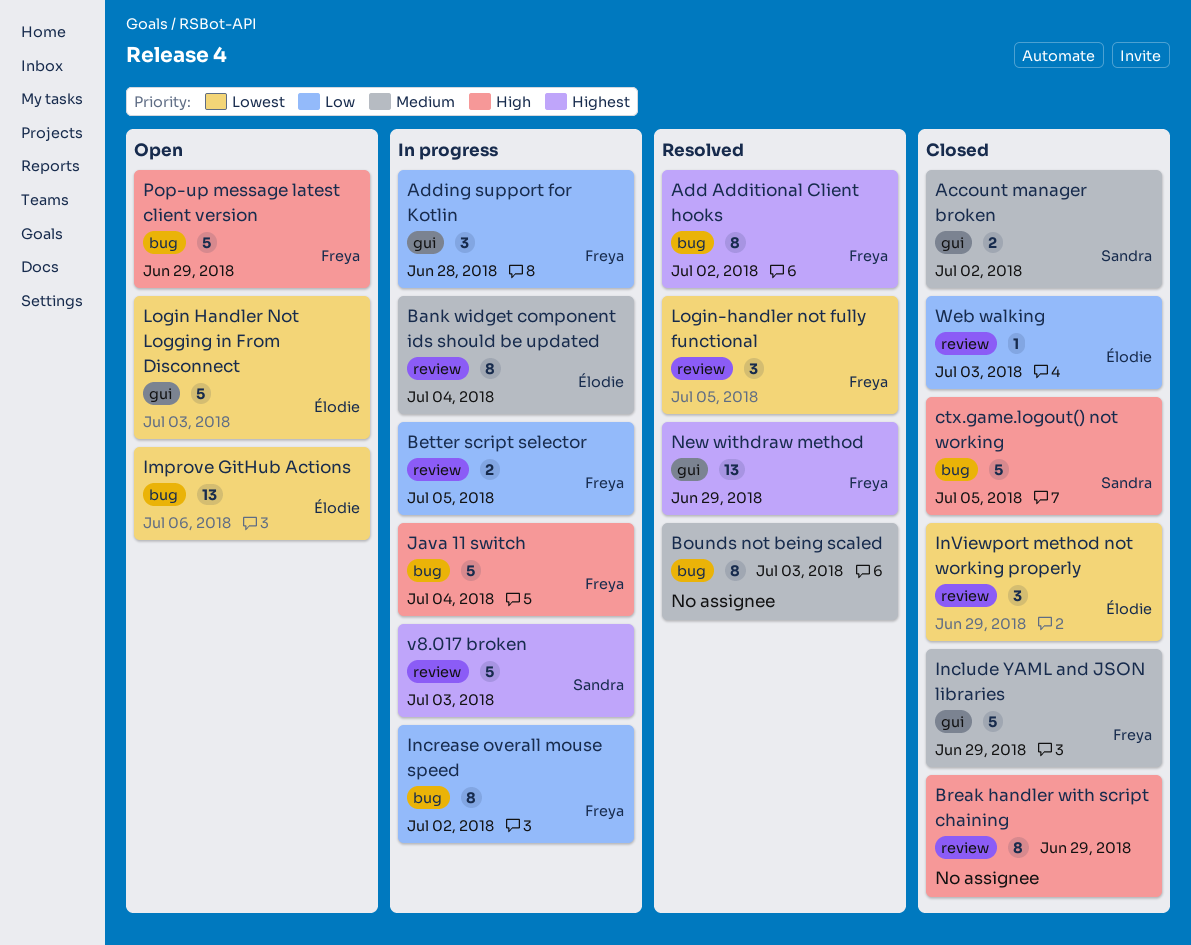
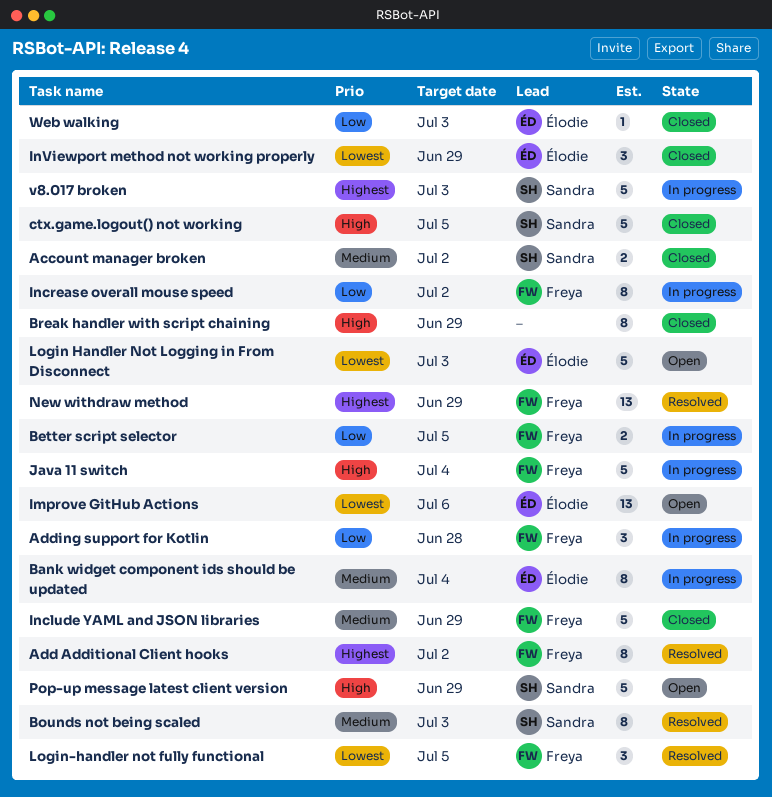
Bounds not being scaled, owner: none -> Sandra
Pop-up message latest client version, owner: Freya -> Sandra

